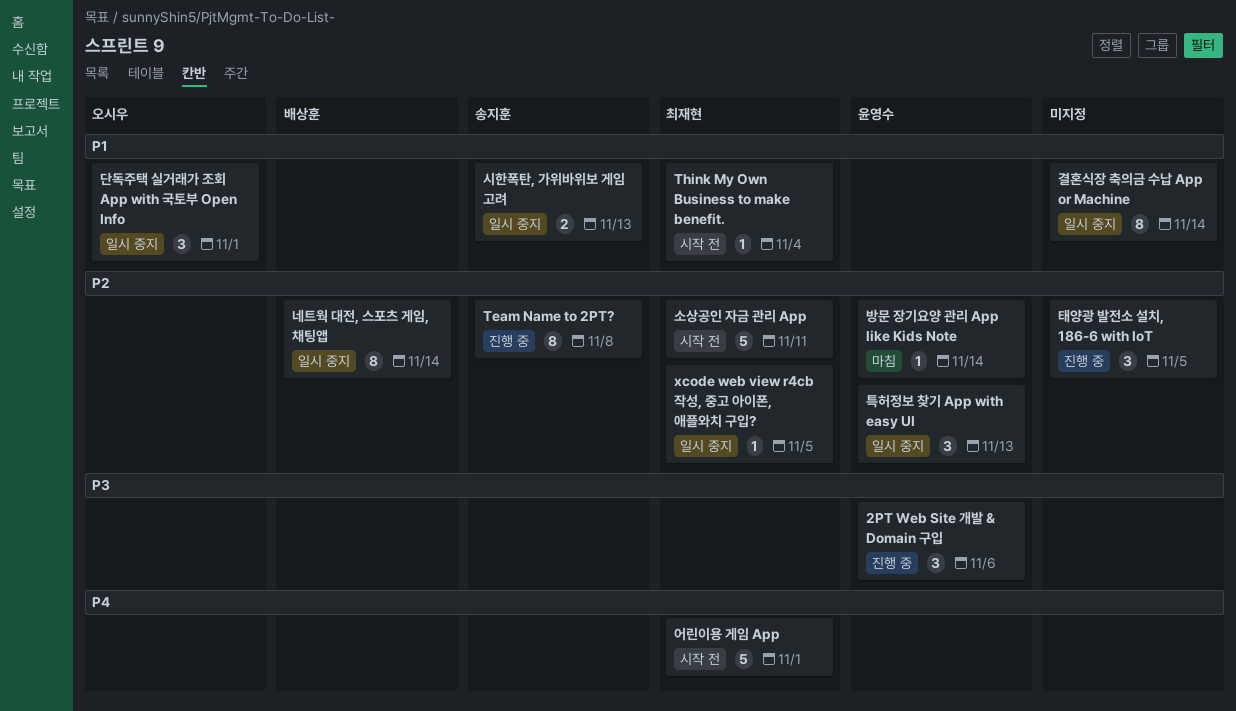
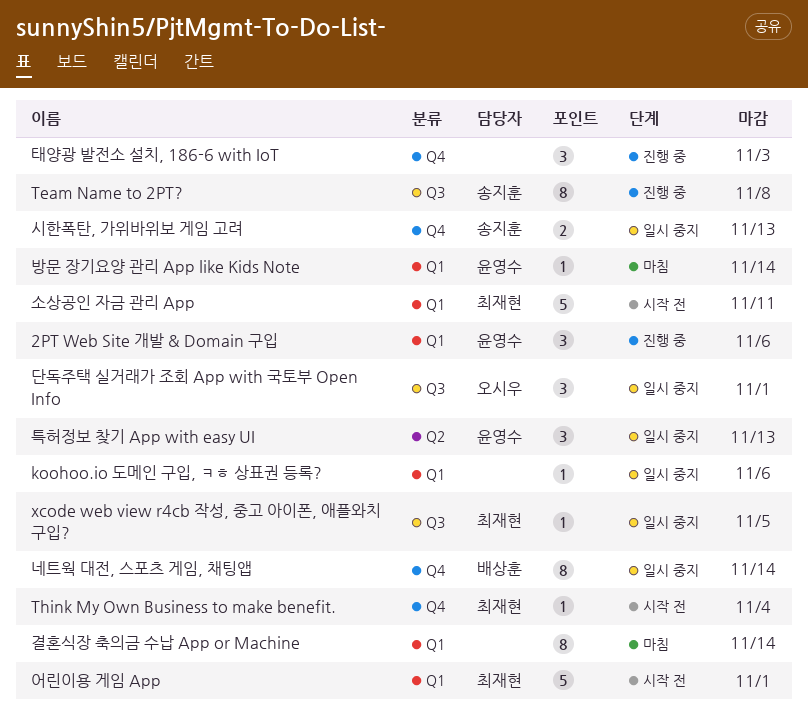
koohoo.io 도메인 구입, ㅋㅎ 상표권 등록?: none -> present
결혼식장 축의금 수납 App or Machine, status: 일시 중지 -> 마침
태양광 발전소 설치, 186-6 with IoT, due: Nov 5 -> Nov 3

